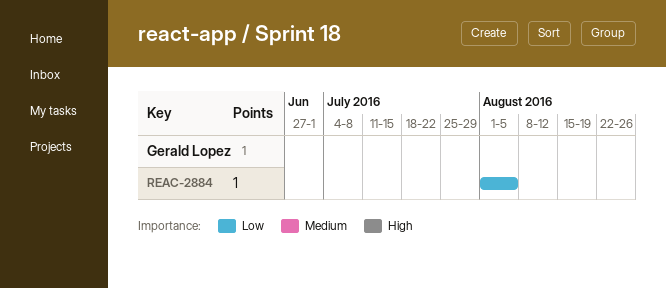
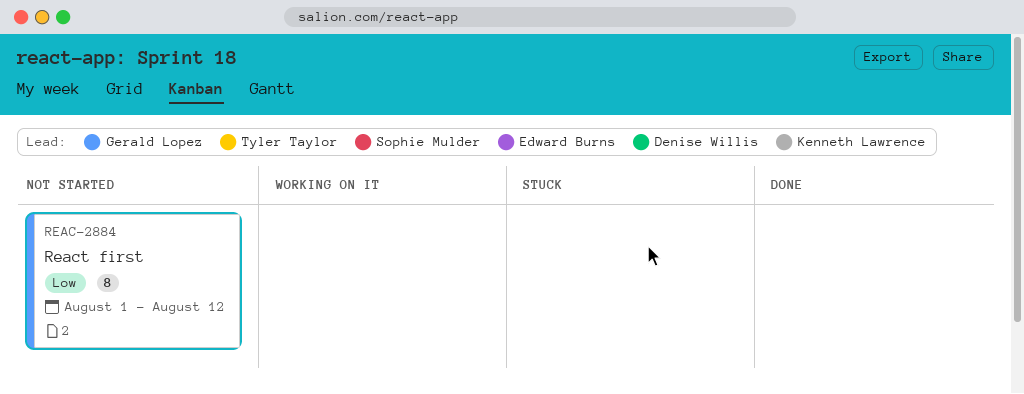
REAC-2884, estimate: 1 -> 8
REAC-2884, due: Aug 5 -> Aug 12

